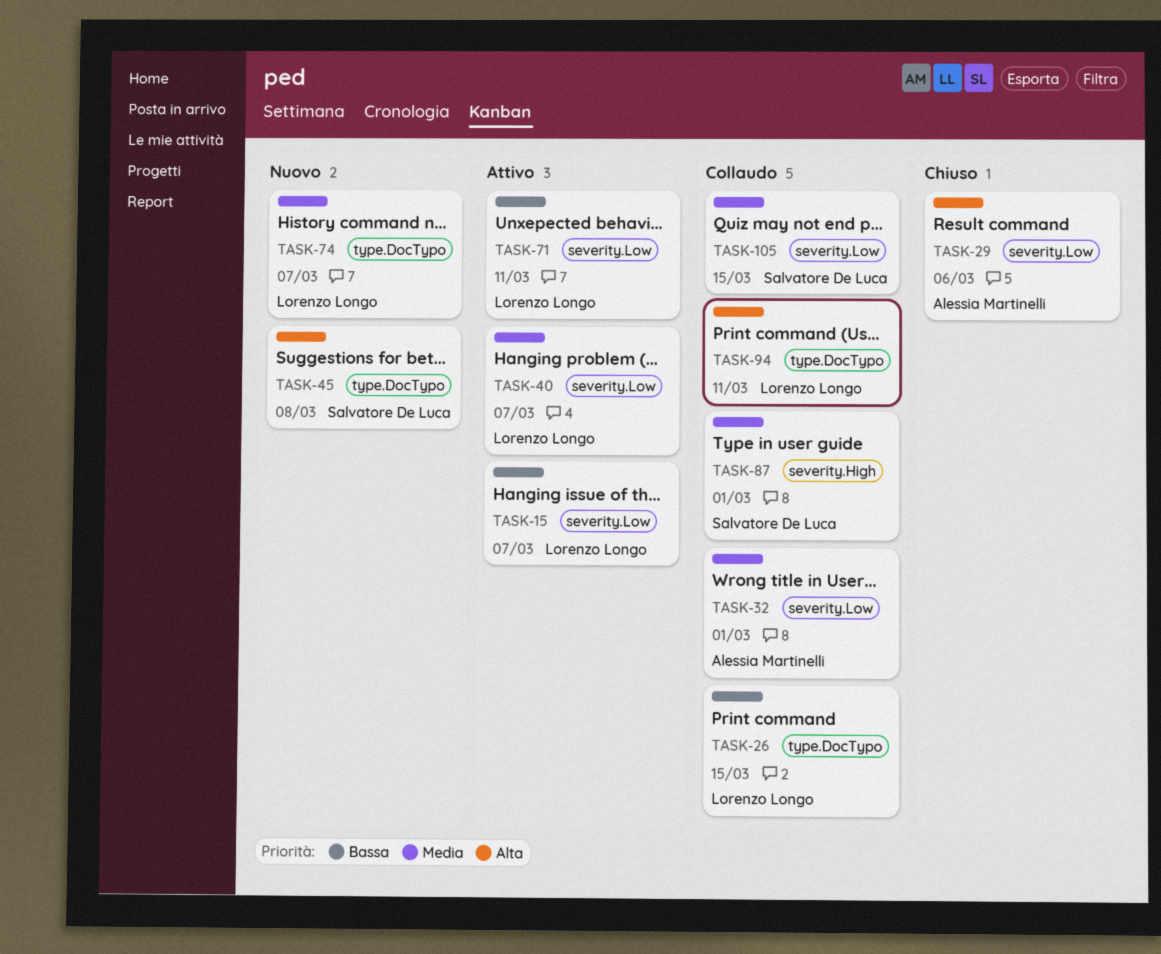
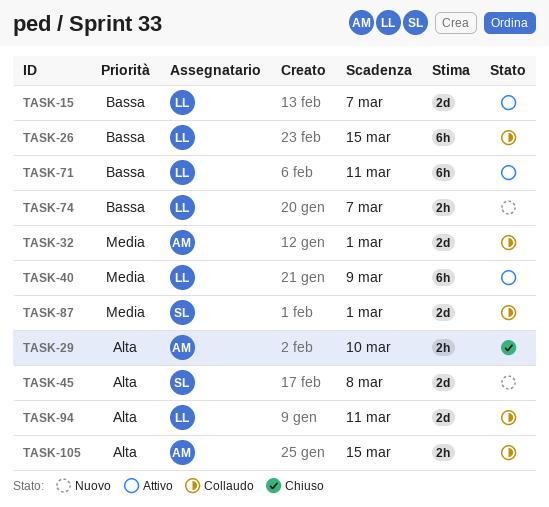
TASK-29, due: Mar 6 -> Mar 10
TASK-40, due: Mar 7 -> Mar 9
TASK-74, priority: Media -> Bassa
TASK-105, owner: Salvatore De Luca -> Alessia Martinelli
TASK-105, priority: Media -> Alta

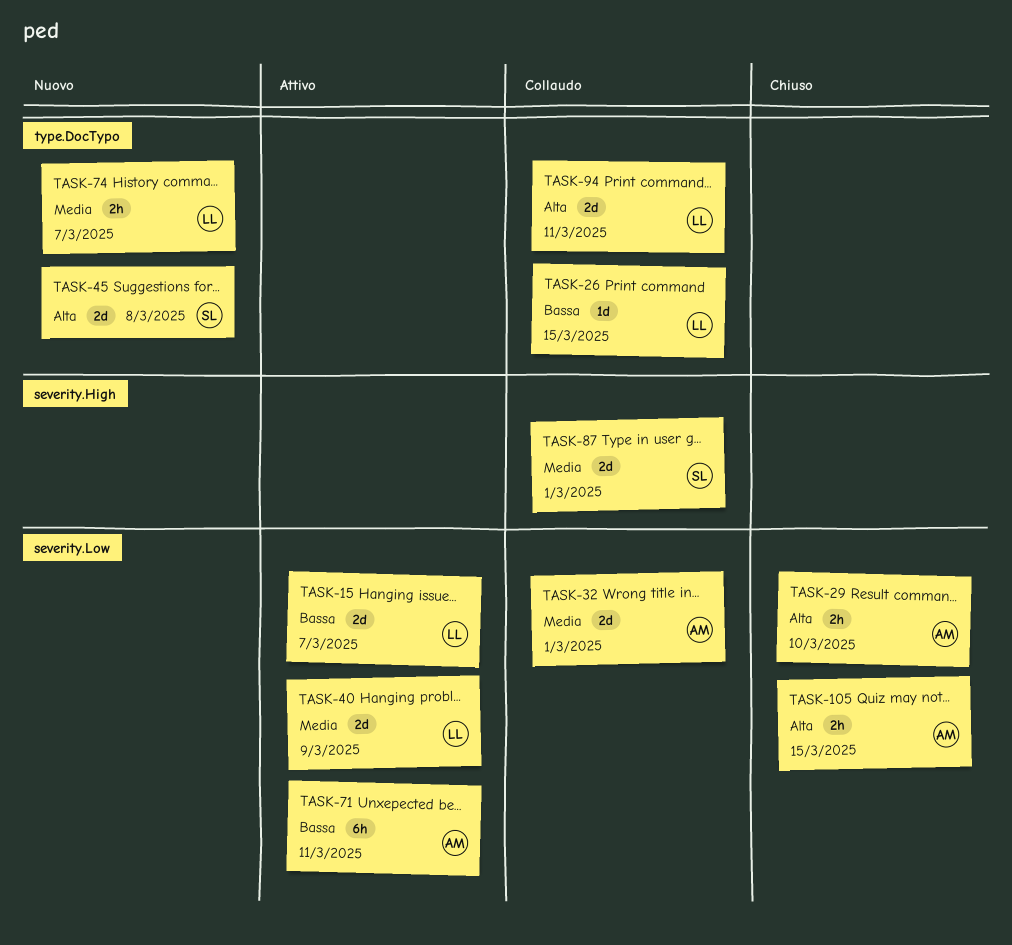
TASK-26, estimate: 6h -> 1d
TASK-40, estimate: 6h -> 2d
TASK-71, owner: LL -> AM
TASK-74, priority: Bassa -> Media
TASK-105, status: Collaudo -> Chiuso

